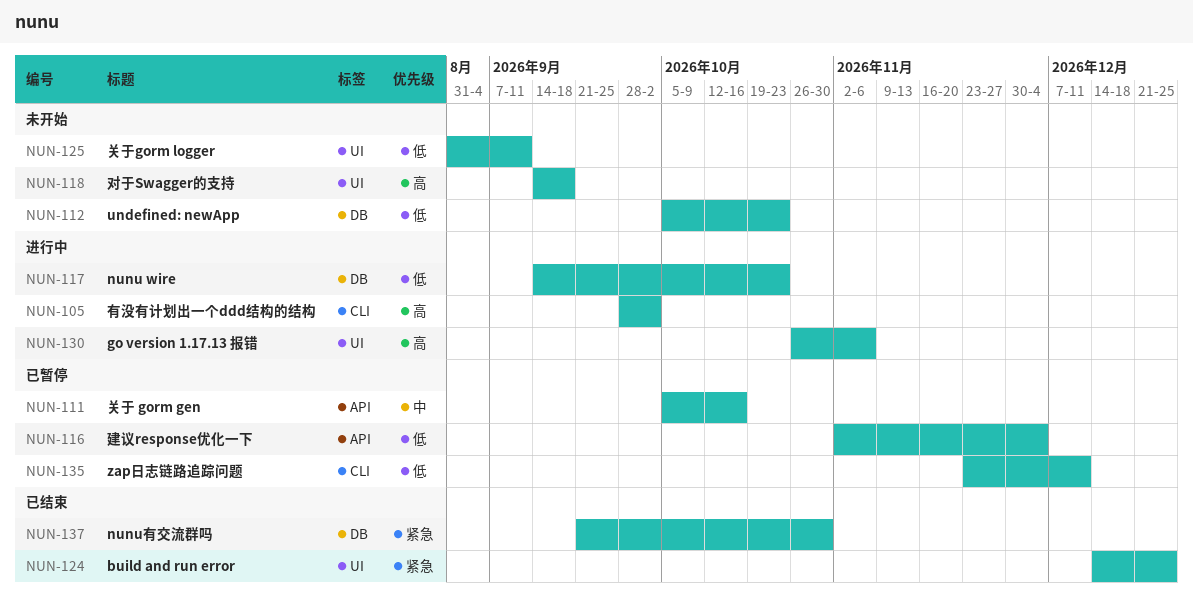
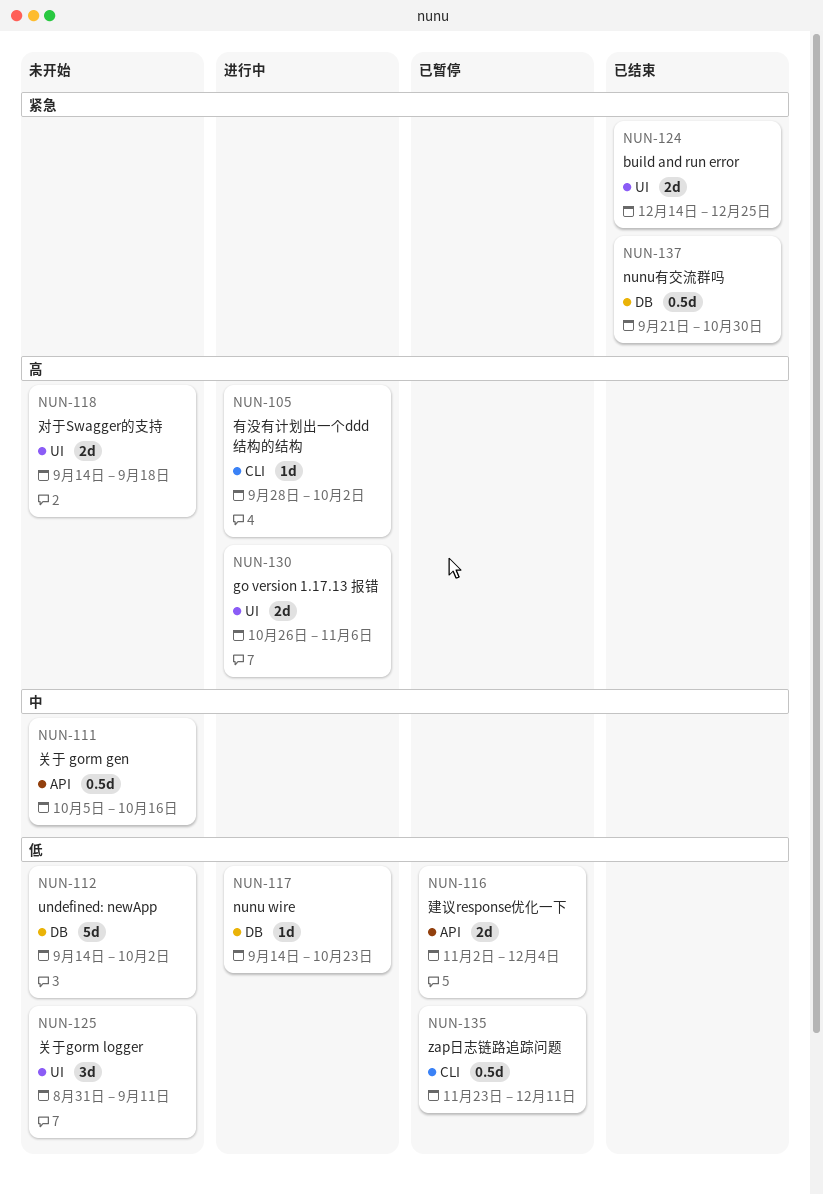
NUN-111, status: 已暂停 -> 未开始
NUN-112, start: Oct 5 -> Sep 14
NUN-112, due: Oct 23 -> Oct 2

